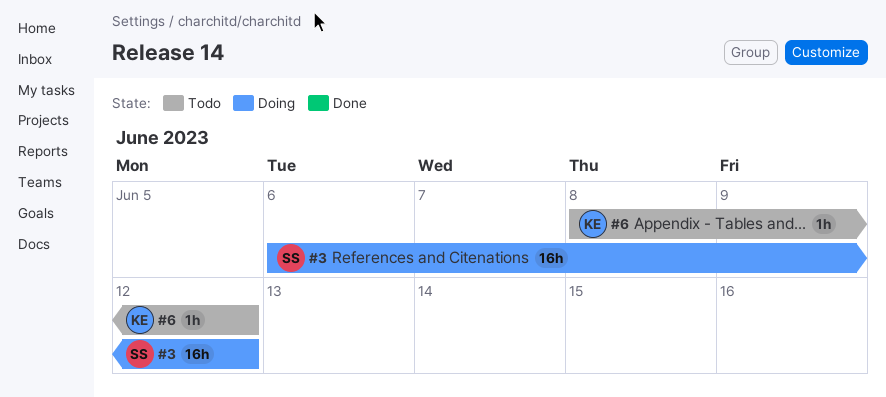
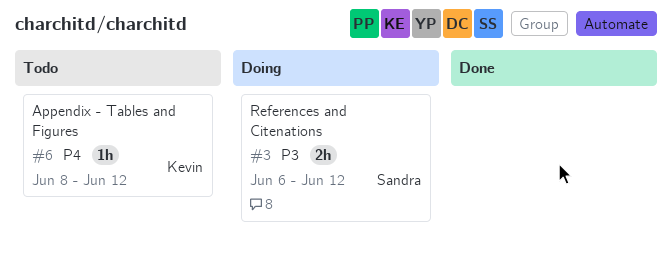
#3, estimate: 16h -> 2h

